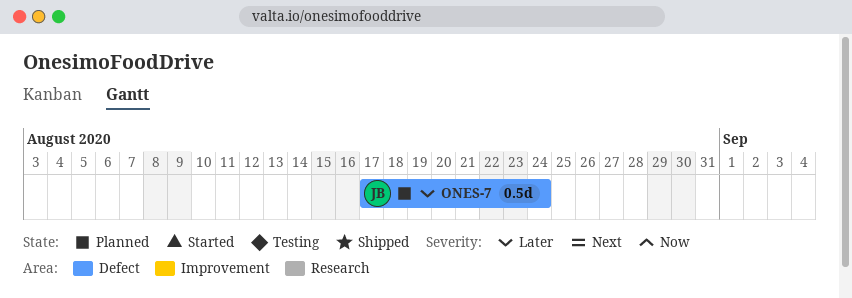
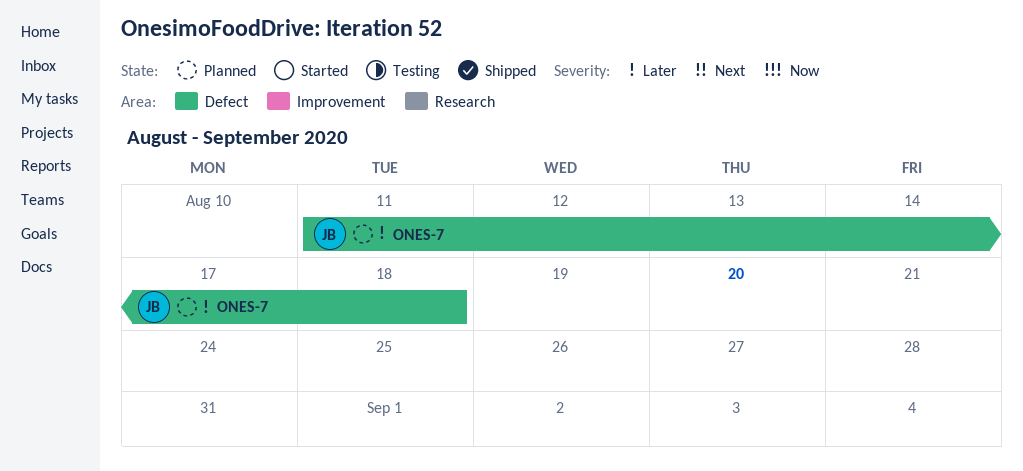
ONES-7, start: Aug 17 -> Aug 11
ONES-7, due: Aug 24 -> Aug 18

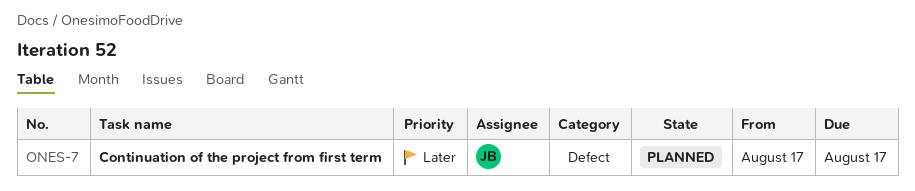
ONES-7, start: Aug 11 -> Aug 17
ONES-7, due: Aug 18 -> Aug 17

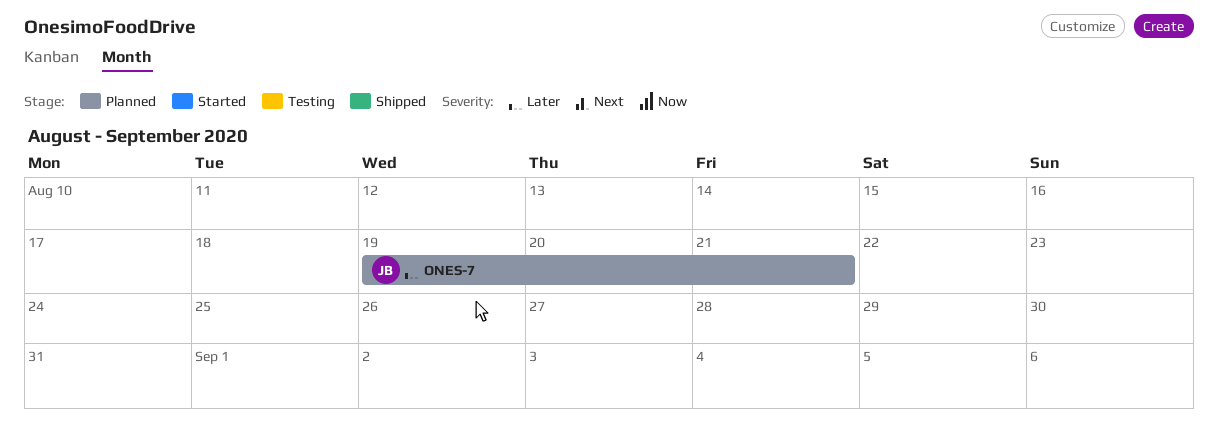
ONES-7, start: Aug 17 -> Aug 19
ONES-7, due: Aug 17 -> Aug 21

